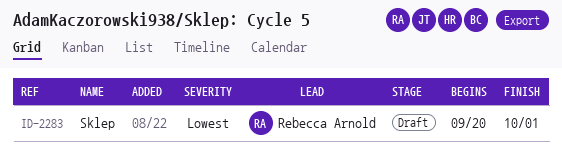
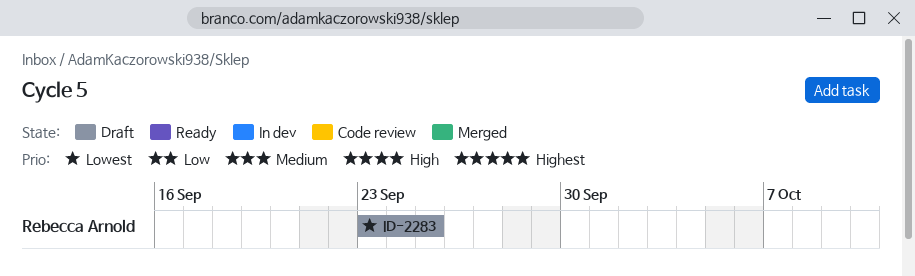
ID-2283, start: Sep 20 -> Sep 23
ID-2283, due: Oct 1 -> Sep 25

